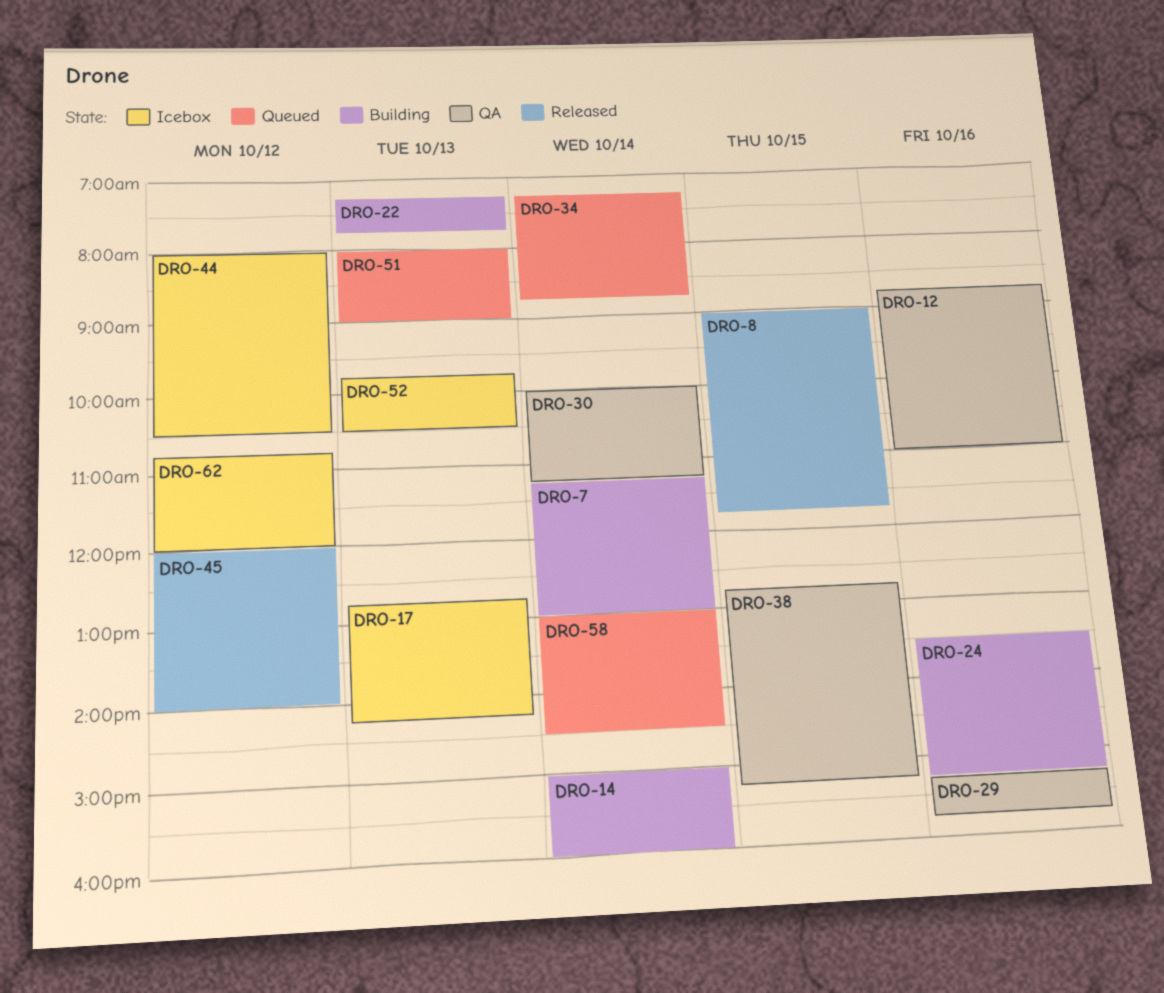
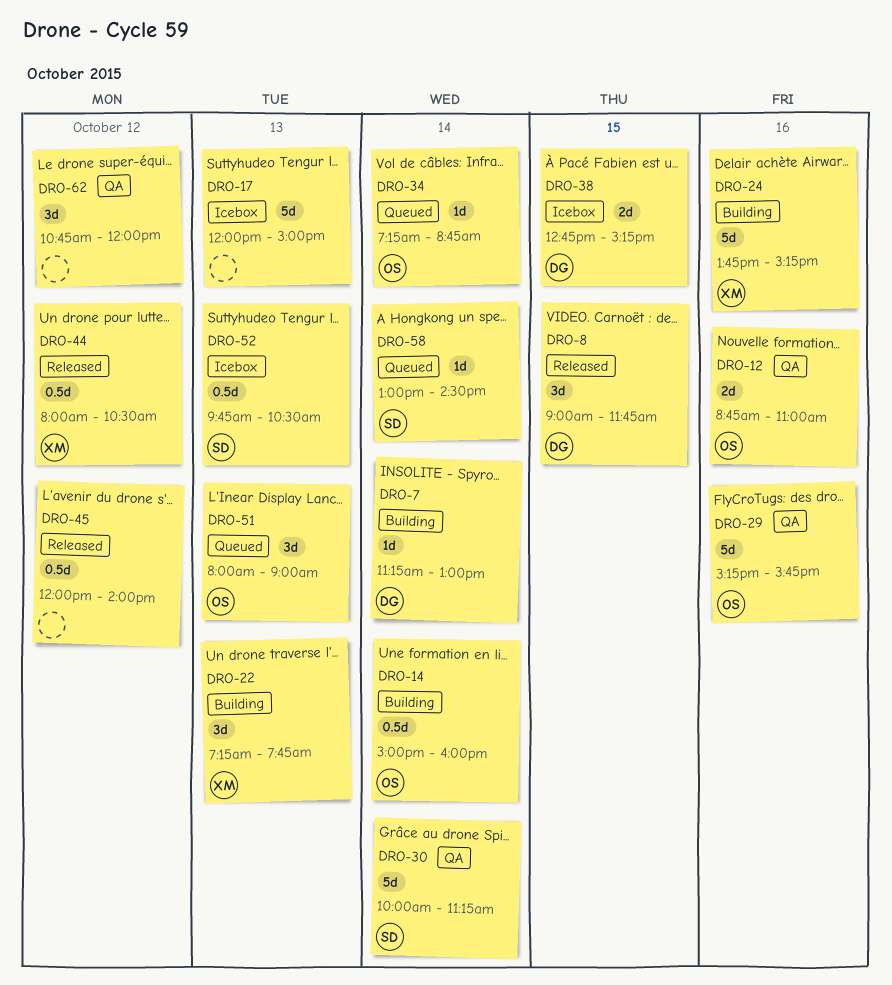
DRO-17, begins: 12:45 -> 12:00
DRO-17, ends: 14:15 -> 15:00
DRO-24, begins: 13:30 -> 13:45
DRO-38, status: QA -> Icebox
DRO-44, status: Icebox -> Released
DRO-62, status: Icebox -> QA

